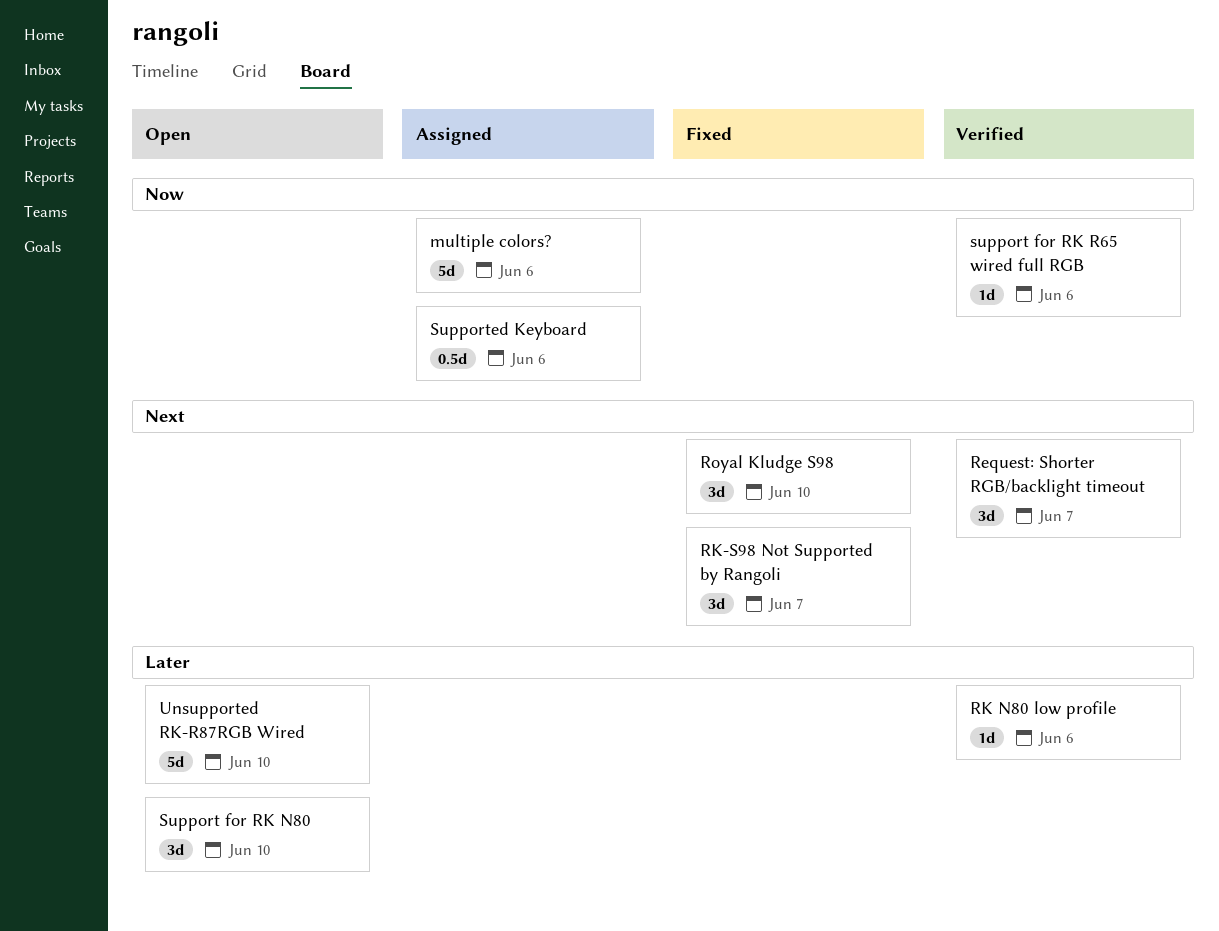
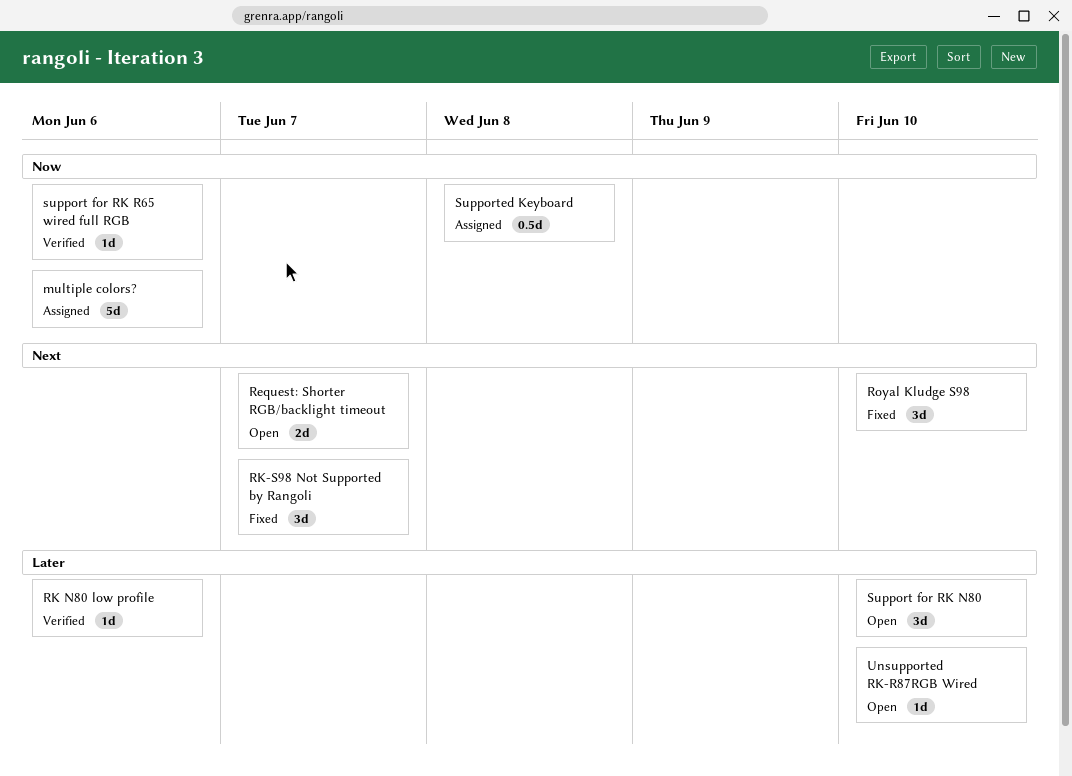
Request: Shorter RGB/backlight timeout, status: Verified -> Open
Request: Shorter RGB/backlight timeout, estimate: 3d -> 2d
Supported Keyboard, due: Jun 6 -> Jun 8
Unsupported RK-R87RGB Wired, estimate: 5d -> 1d

